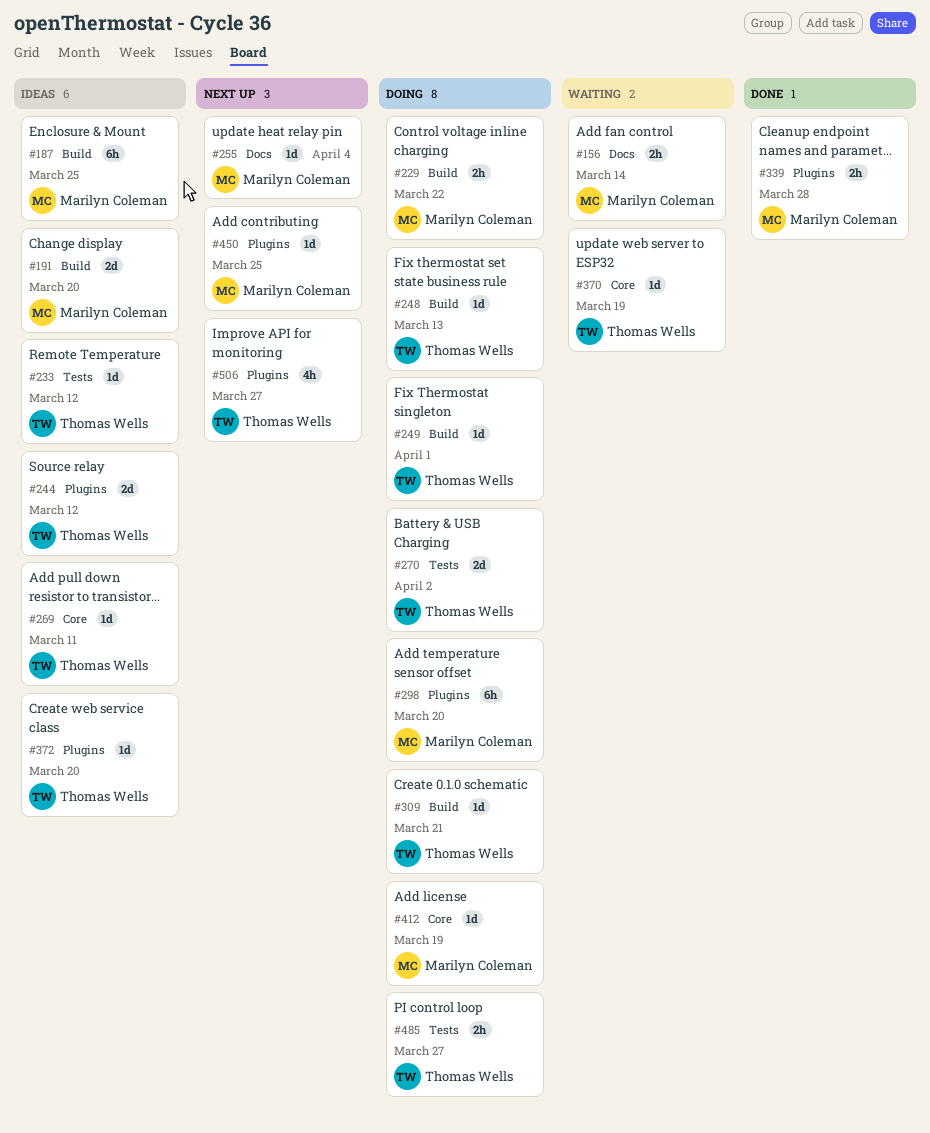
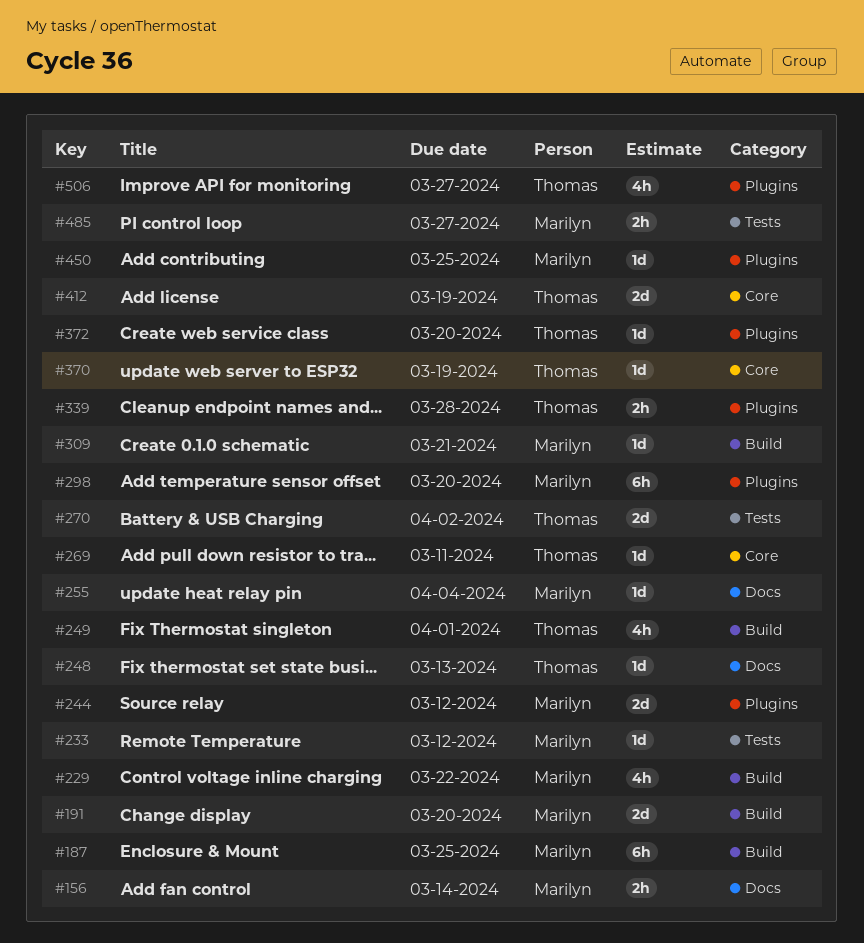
#229, estimate: 2h -> 4h
#233, owner: Thomas Wells -> Marilyn Coleman
#244, owner: Thomas Wells -> Marilyn Coleman
#248, label: Build -> Docs
#249, estimate: 1d -> 4h
#309, owner: Thomas Wells -> Marilyn Coleman
#339, owner: Marilyn Coleman -> Thomas Wells
#412, owner: Marilyn Coleman -> Thomas Wells
#412, estimate: 1d -> 2d
#485, owner: Thomas Wells -> Marilyn Coleman

